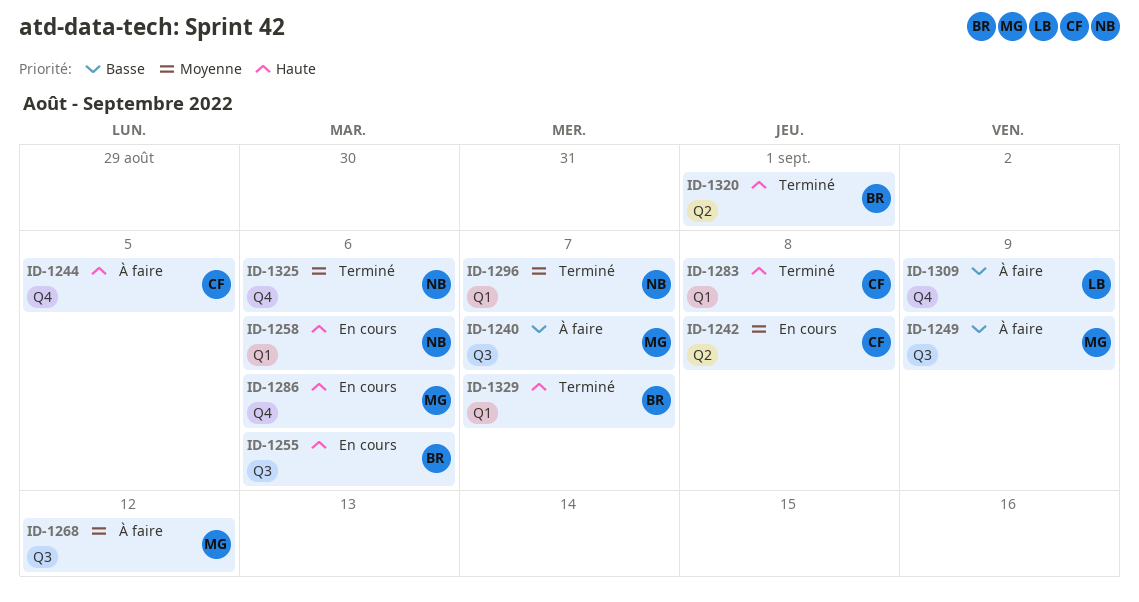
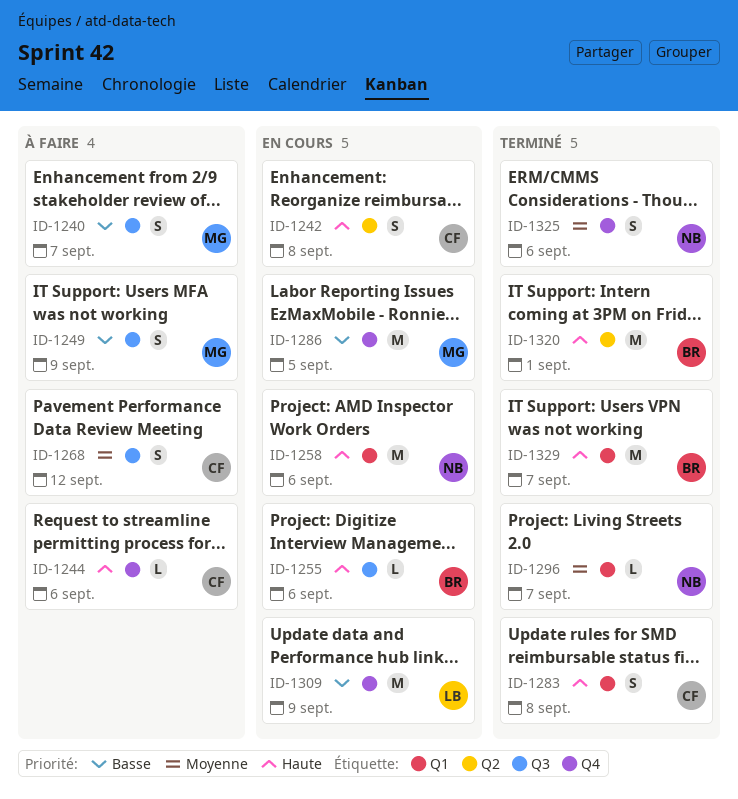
ID-1242, priority: Moyenne -> Haute
ID-1244, due: Sep 5 -> Sep 6
ID-1268, owner: MG -> CF
ID-1286, priority: Haute -> Basse
ID-1286, due: Sep 6 -> Sep 5
ID-1309, status: À faire -> En cours

